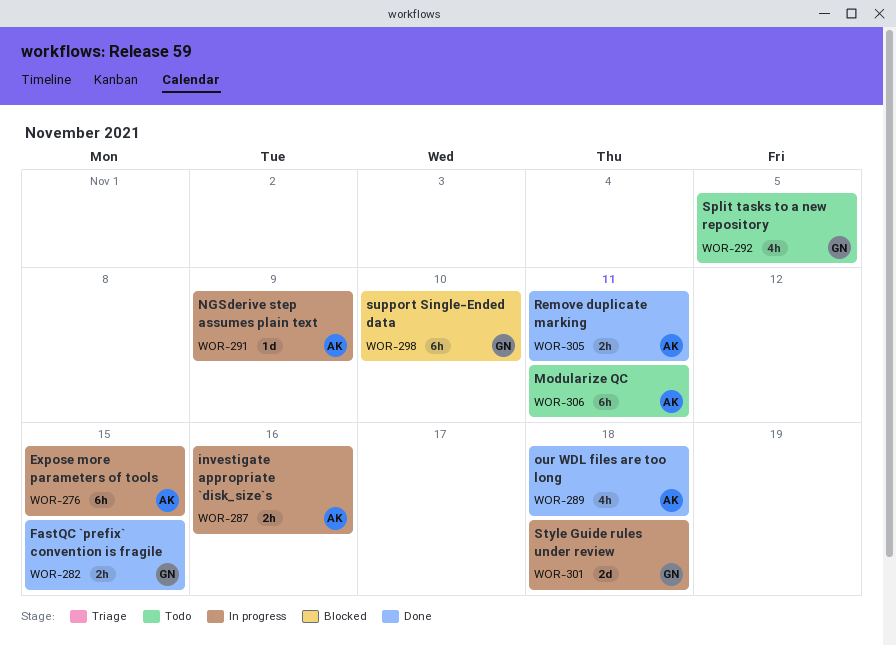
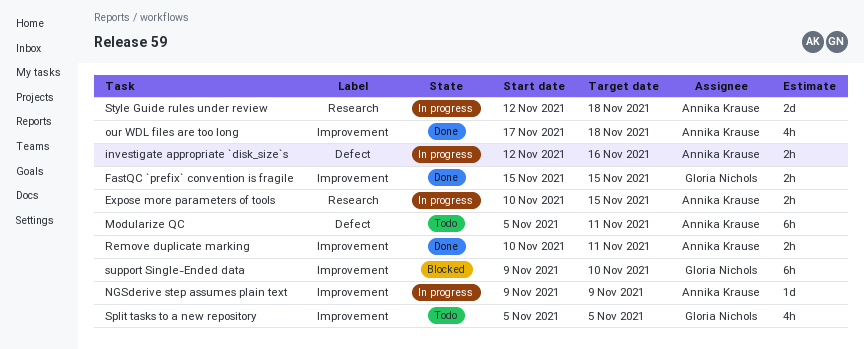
Expose more parameters of tools, estimate: 6h -> 2h
Style Guide rules under review, owner: Gloria Nichols -> Annika Krause

